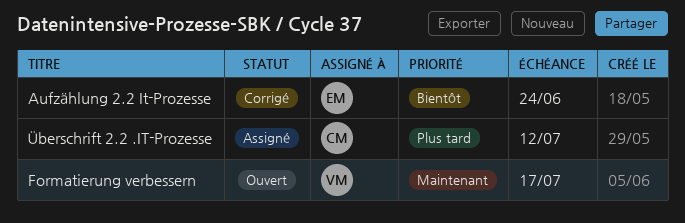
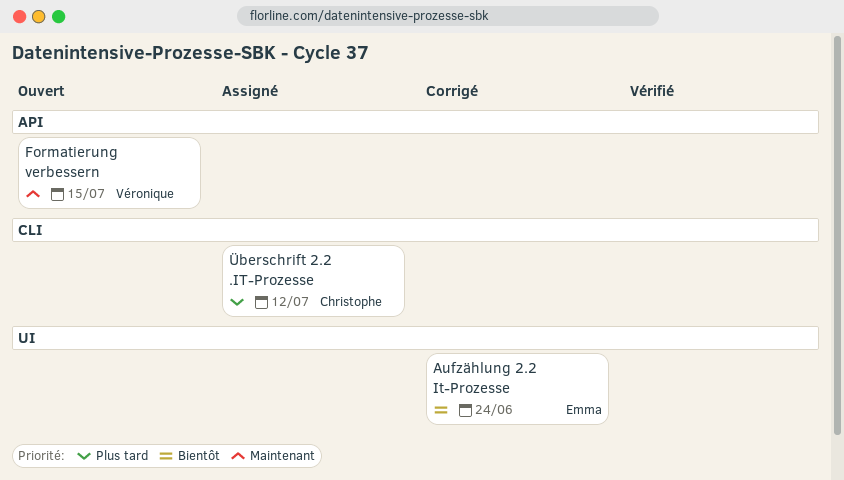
Formatierung verbessern, due: Jul 17 -> Jul 15

